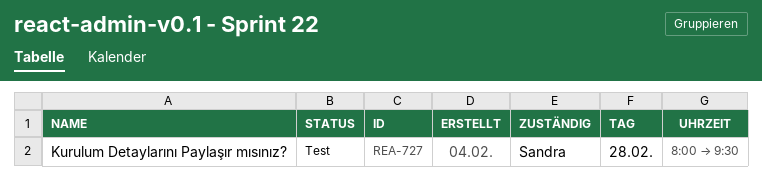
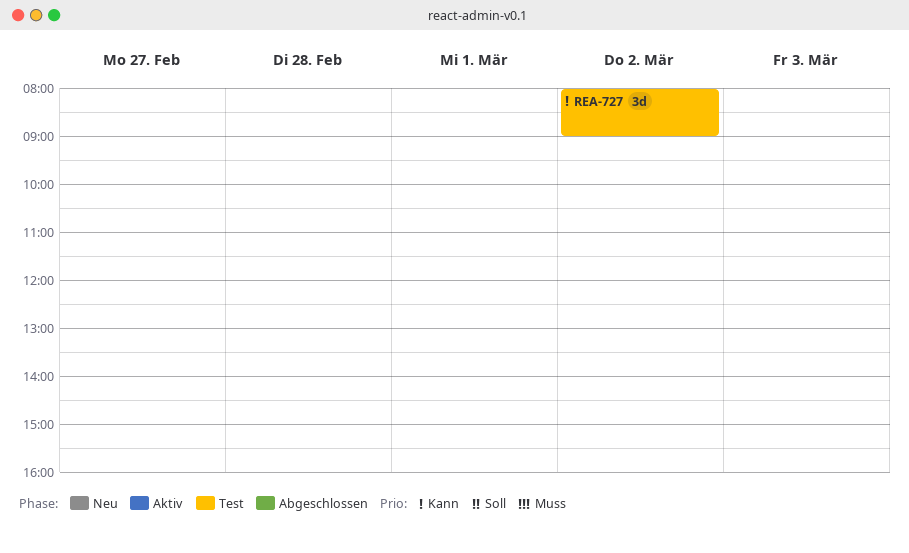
REA-727, day: Feb 28 -> Mar 2
REA-727, ends: 09:30 -> 09:00

